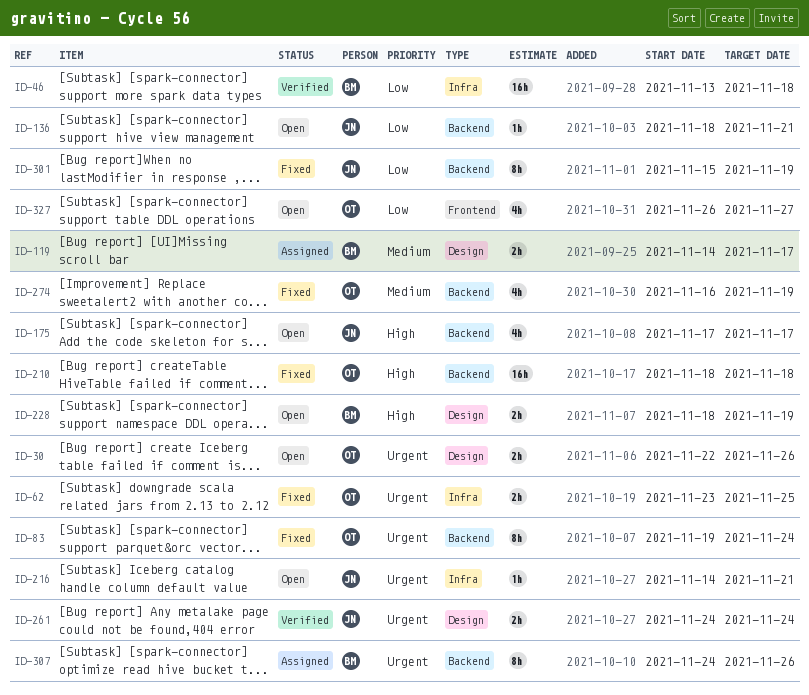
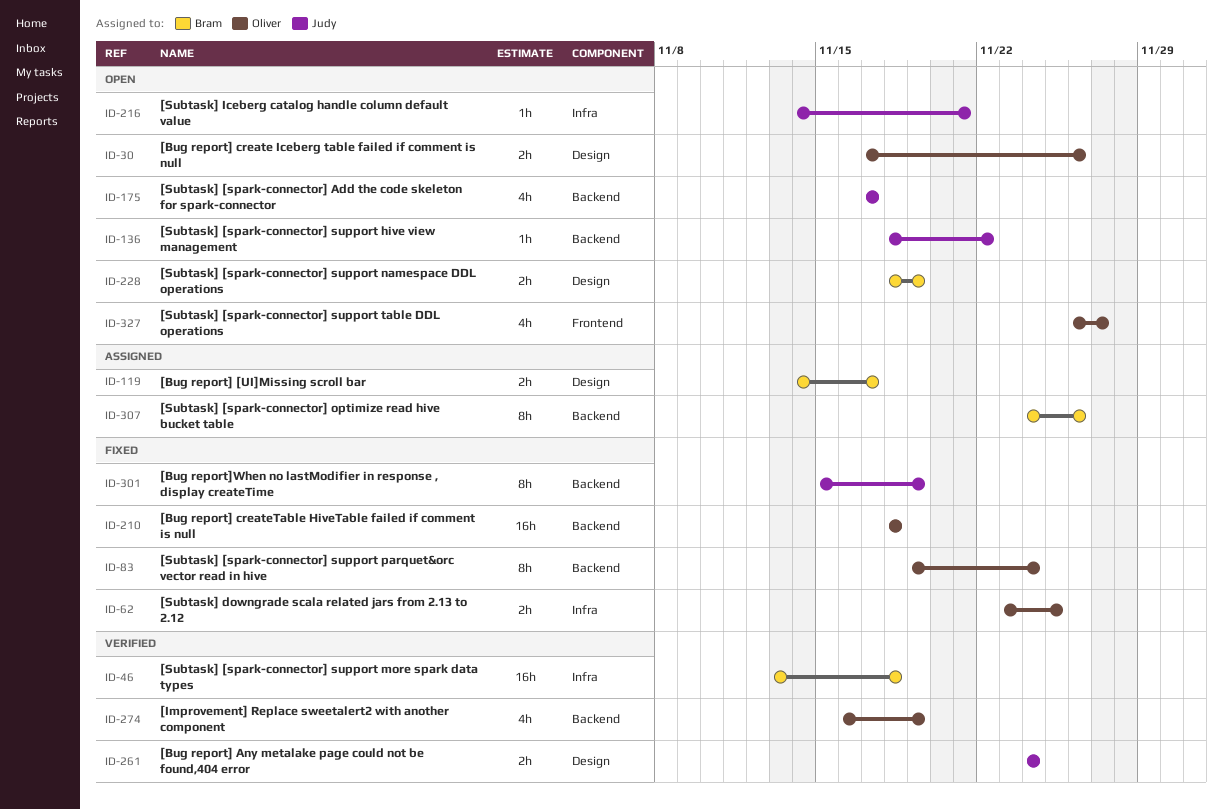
ID-30, start: Nov 22 -> Nov 17
ID-136, due: Nov 21 -> Nov 22
ID-274, status: Fixed -> Verified

